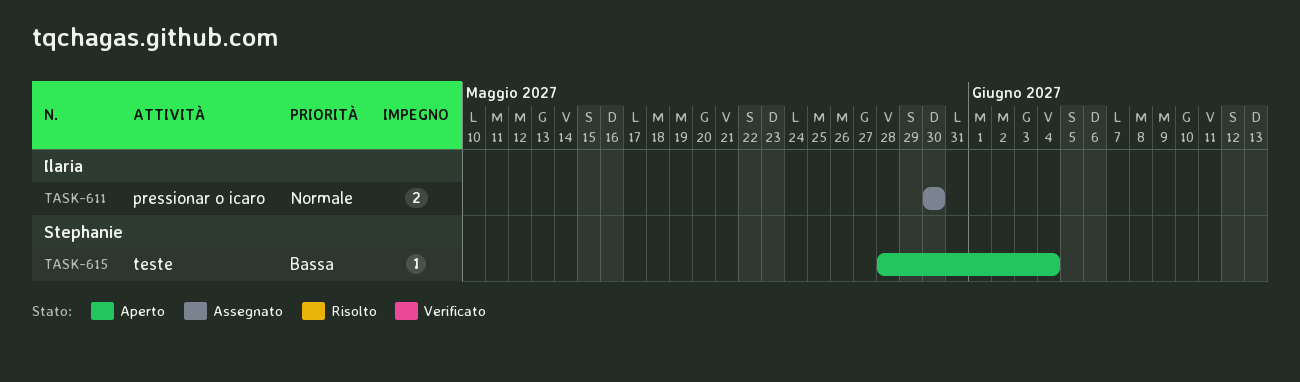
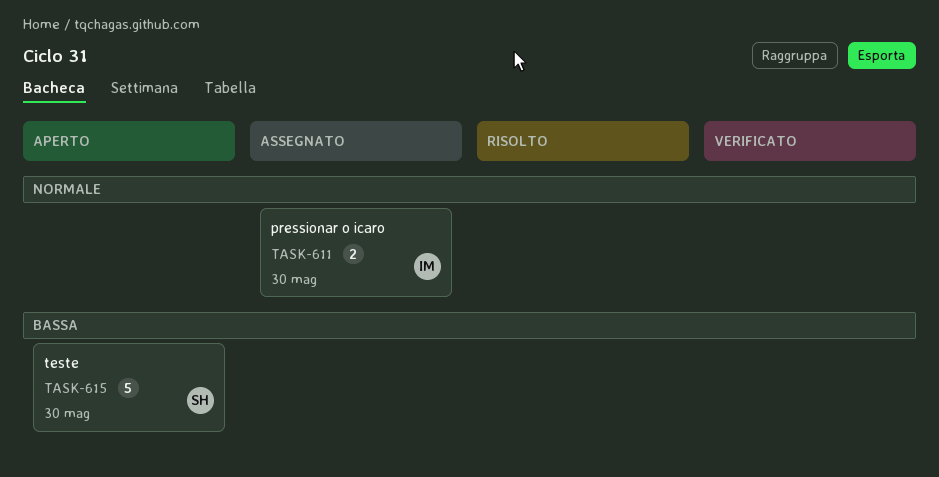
TASK-615, estimate: 1 -> 5
TASK-615, due: Jun 4 -> May 30

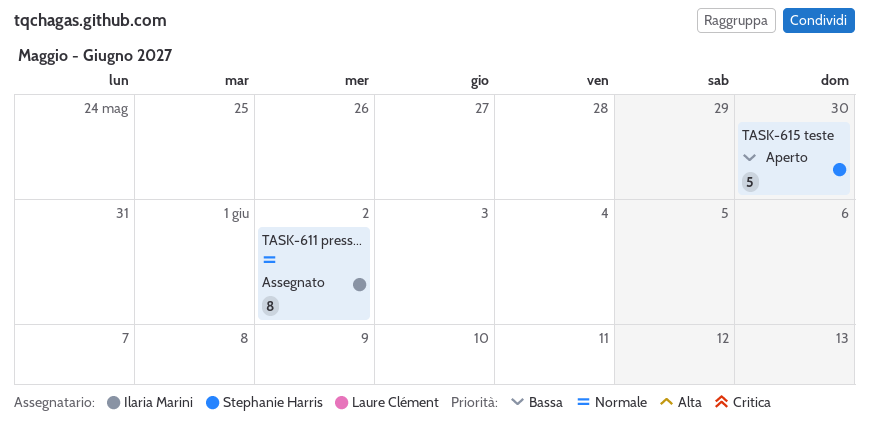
TASK-611, estimate: 2 -> 8
TASK-611, due: May 30 -> Jun 2

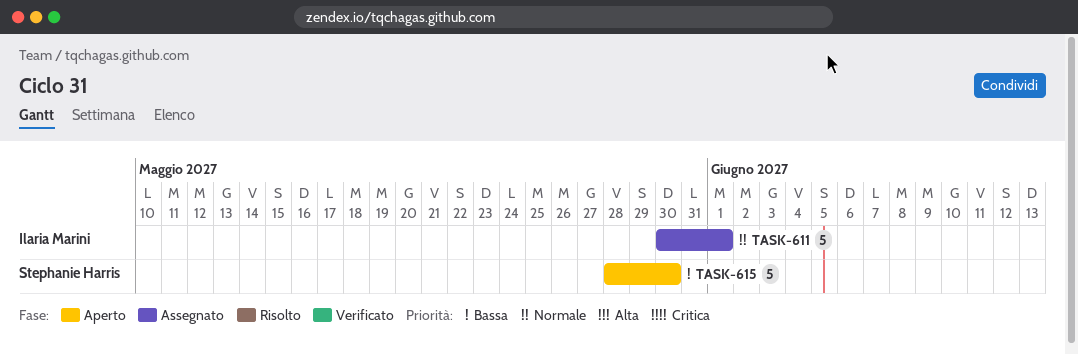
TASK-611, estimate: 8 -> 5
TASK-611, due: Jun 2 -> Jun 1

